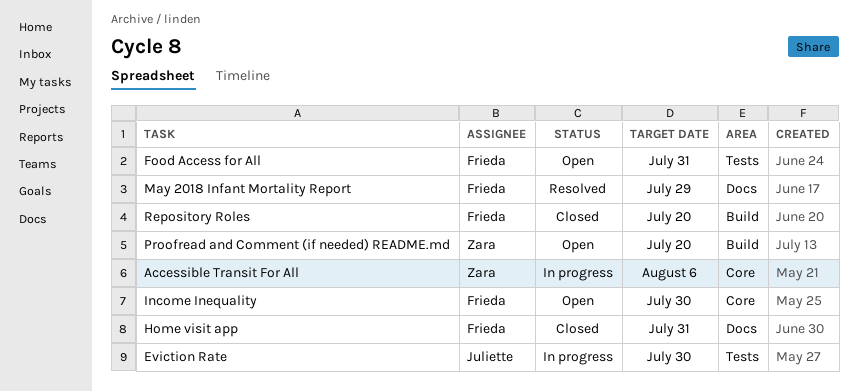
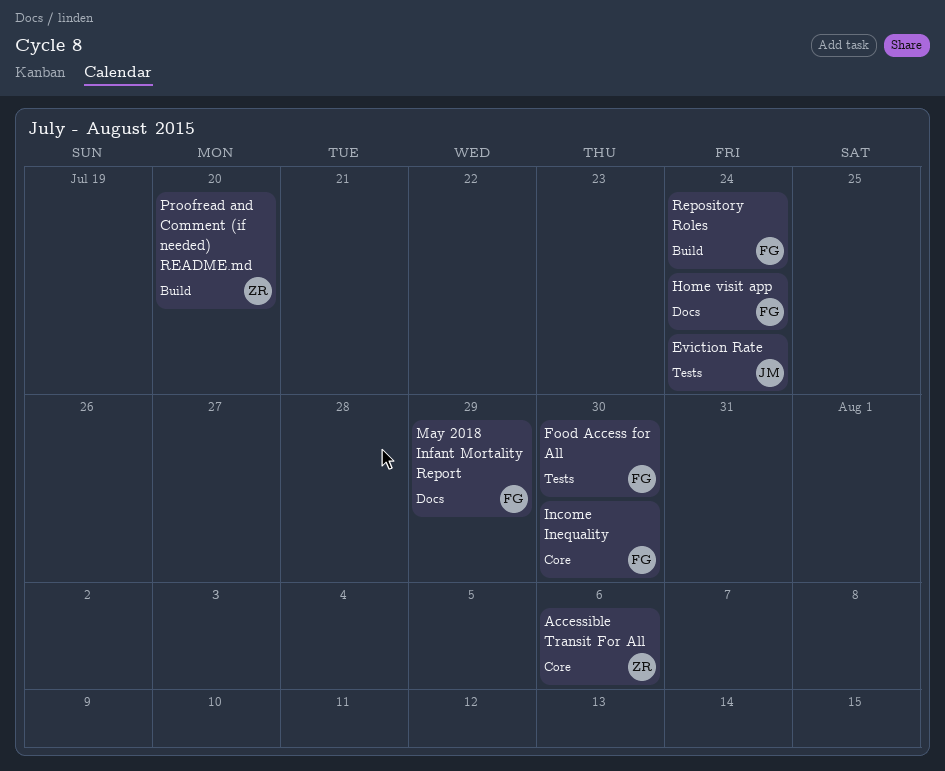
Eviction Rate, due: Jul 30 -> Jul 24
Food Access for All, due: Jul 31 -> Jul 30
Home visit app, due: Jul 31 -> Jul 24
Repository Roles, due: Jul 20 -> Jul 24

